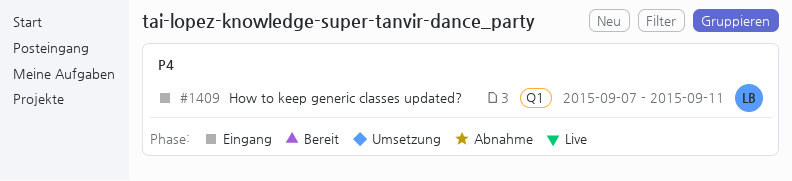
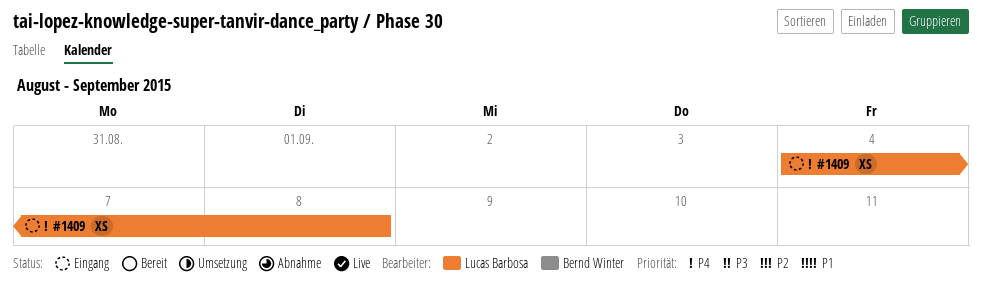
#1409, start: Sep 7 -> Sep 4
#1409, due: Sep 11 -> Sep 8

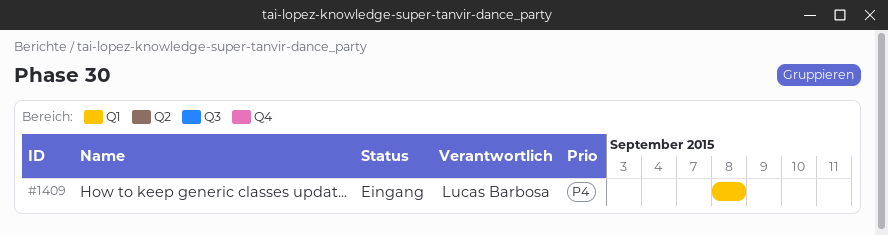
#1409, start: Sep 4 -> Sep 8

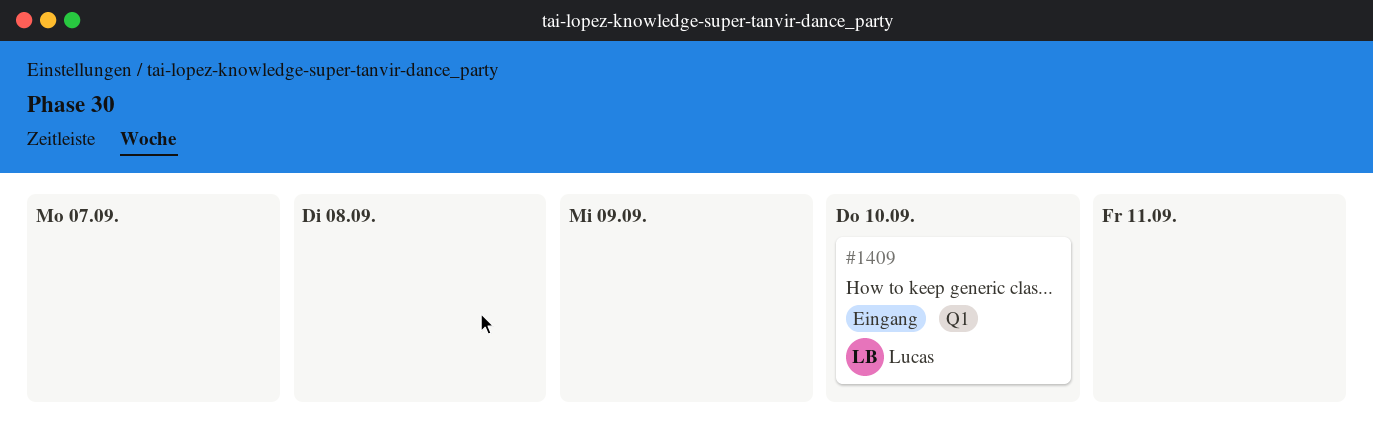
#1409, due: Sep 8 -> Sep 10

